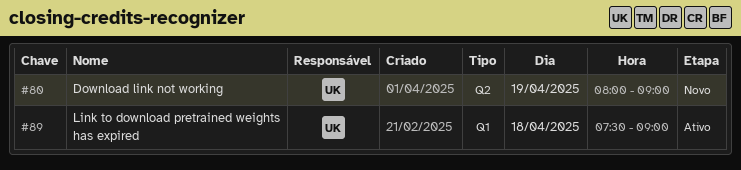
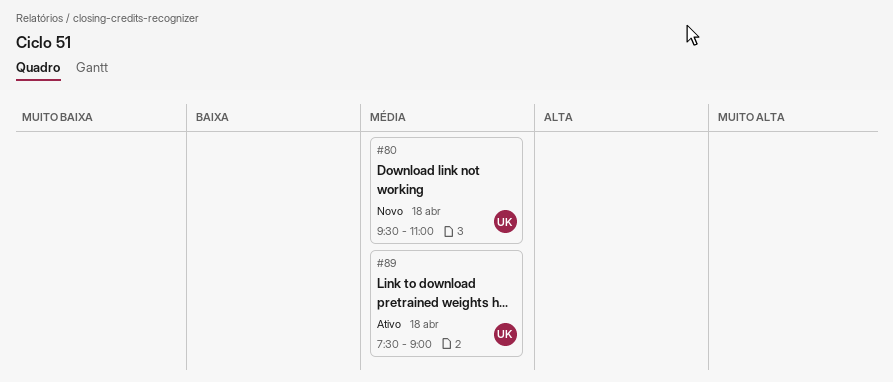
#80, day: Apr 19 -> Apr 18
#80, begins: 08:00 -> 09:30
#80, ends: 09:00 -> 11:00

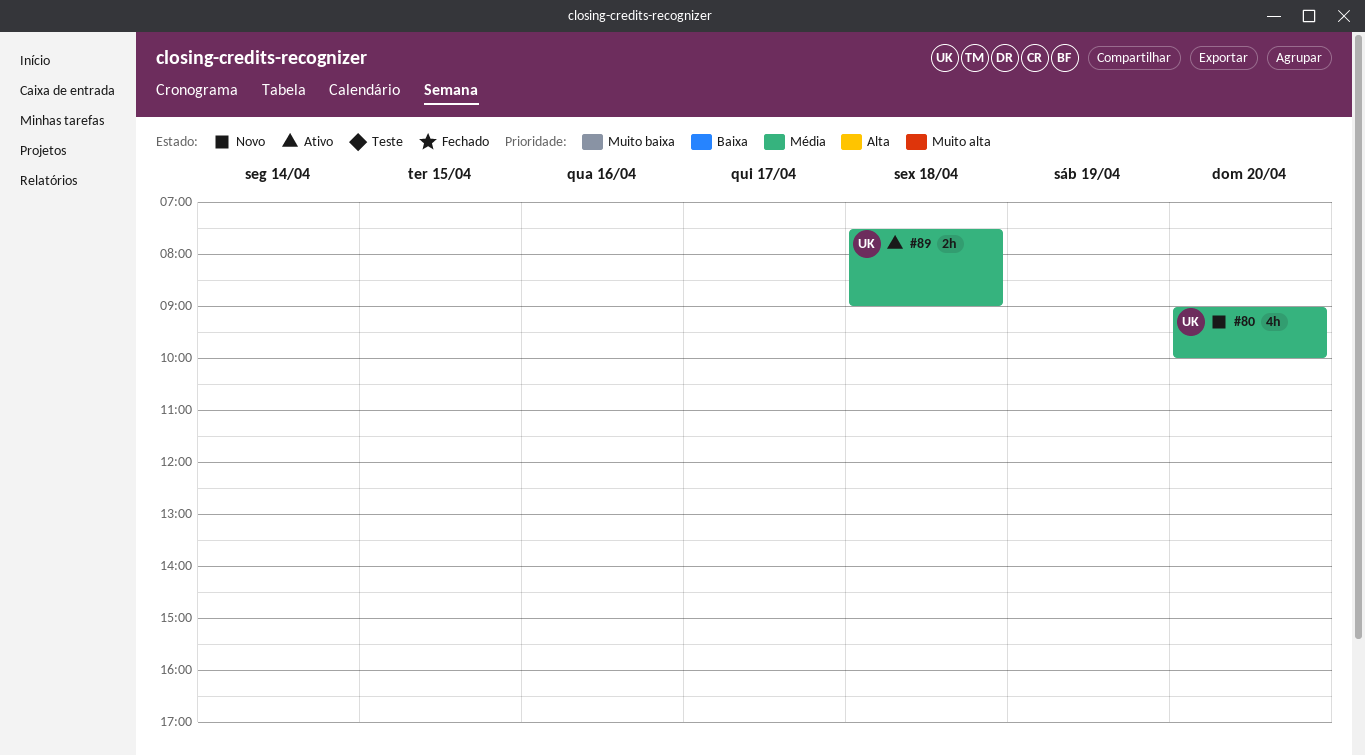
#80, day: Apr 18 -> Apr 20
#80, begins: 09:30 -> 09:00
#80, ends: 11:00 -> 10:00

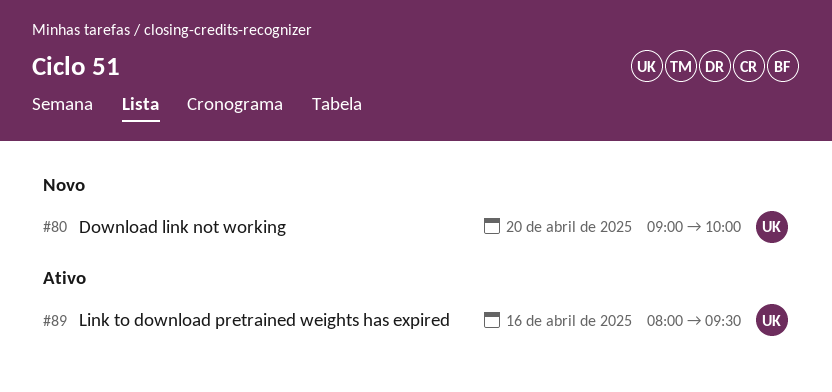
#89, day: Apr 18 -> Apr 16
#89, begins: 07:30 -> 08:00
#89, ends: 09:00 -> 09:30

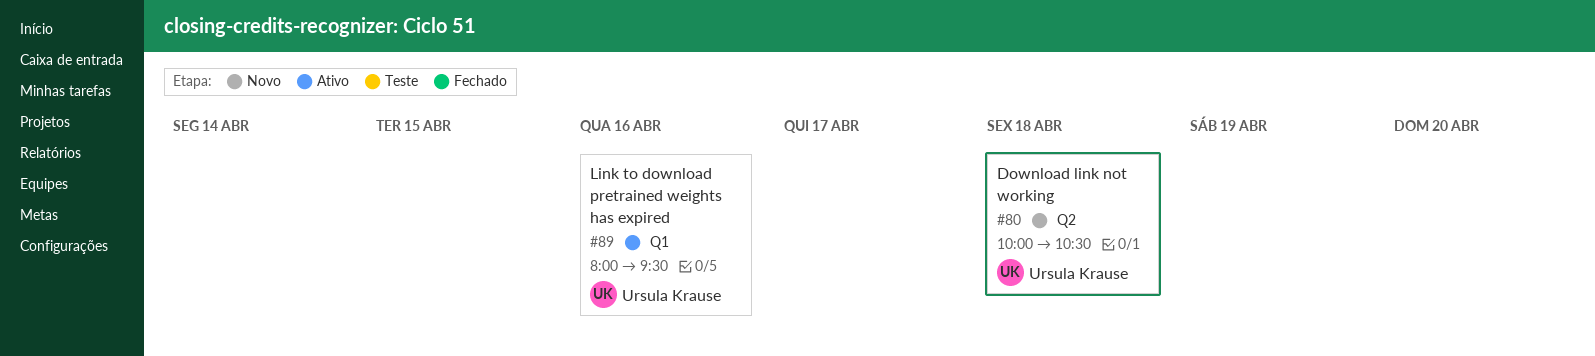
#80, day: Apr 20 -> Apr 18
#80, begins: 09:00 -> 10:00
#80, ends: 10:00 -> 10:30

